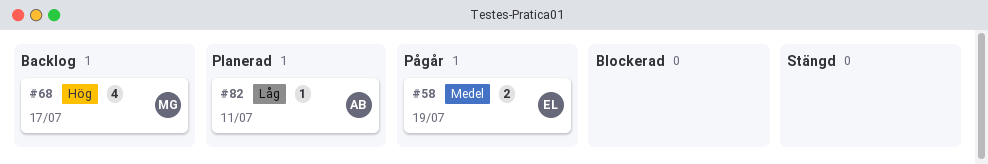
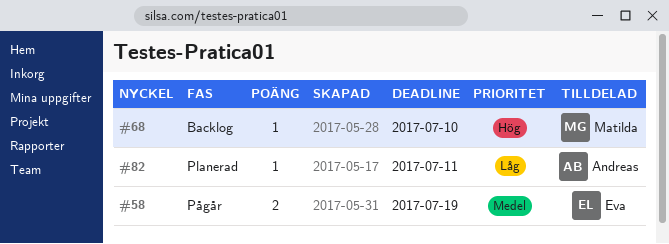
#68, estimate: 4 -> 1
#68, due: Jul 17 -> Jul 10

